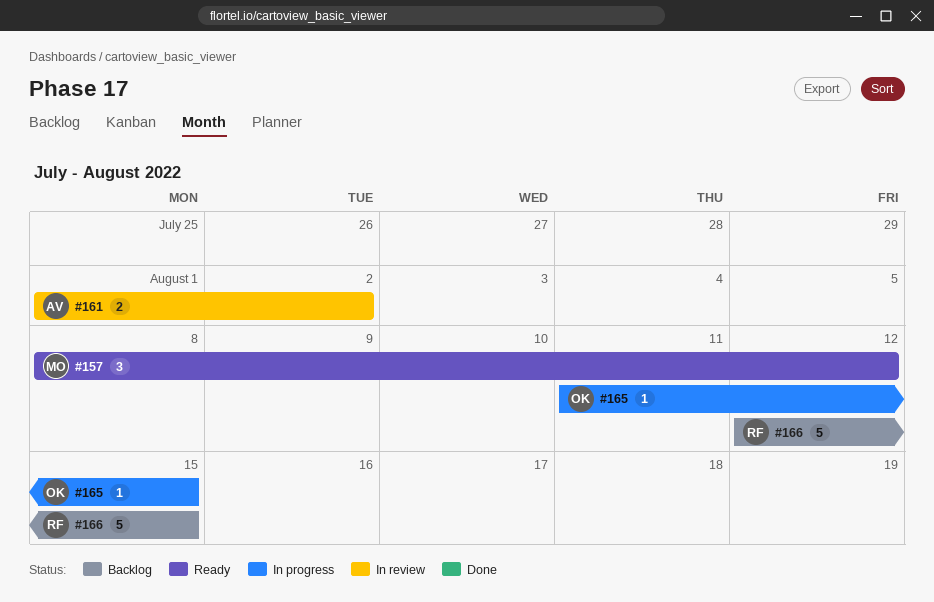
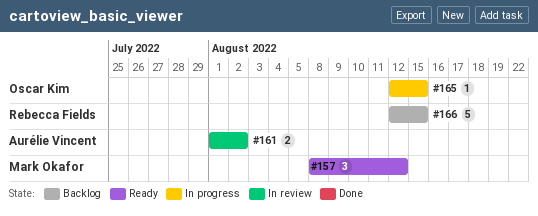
#165, start: Aug 11 -> Aug 12

